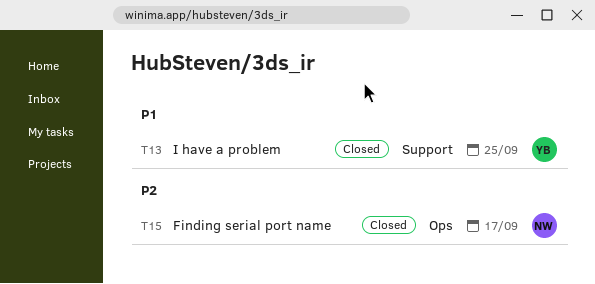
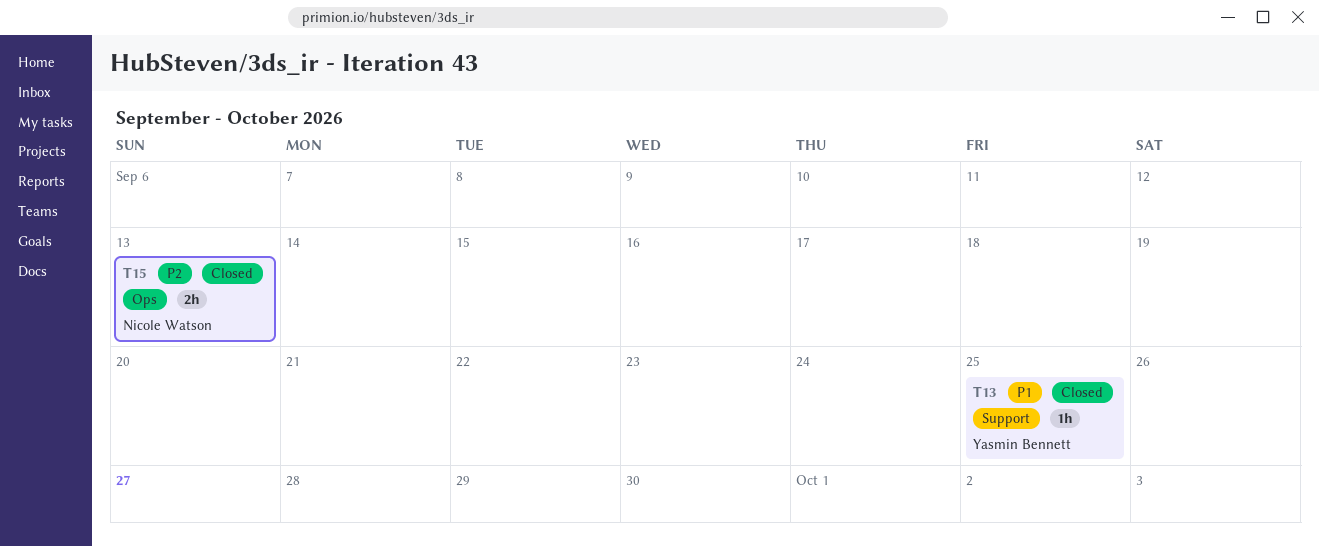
T15, due: Sep 17 -> Sep 13

